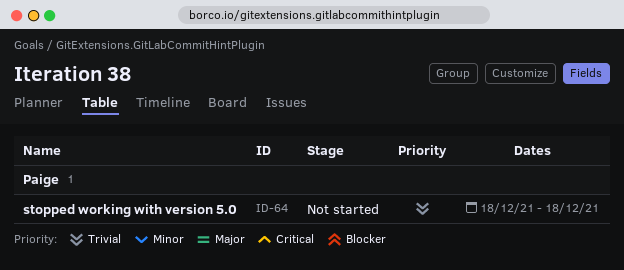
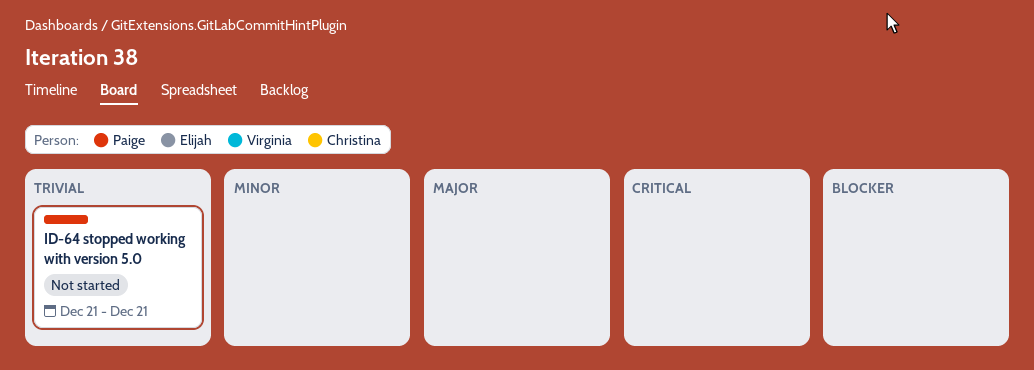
ID-64, start: Dec 18 -> Dec 21
ID-64, due: Dec 18 -> Dec 21

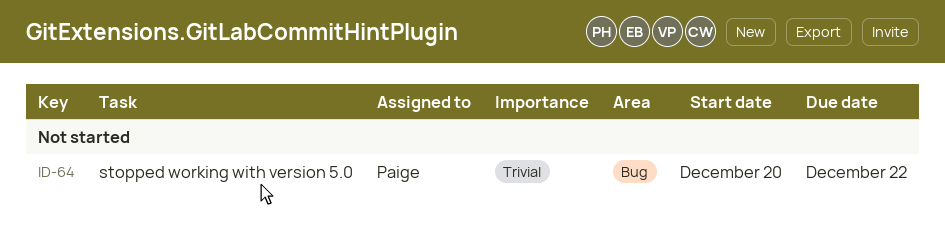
ID-64, start: Dec 21 -> Dec 20
ID-64, due: Dec 21 -> Dec 22

